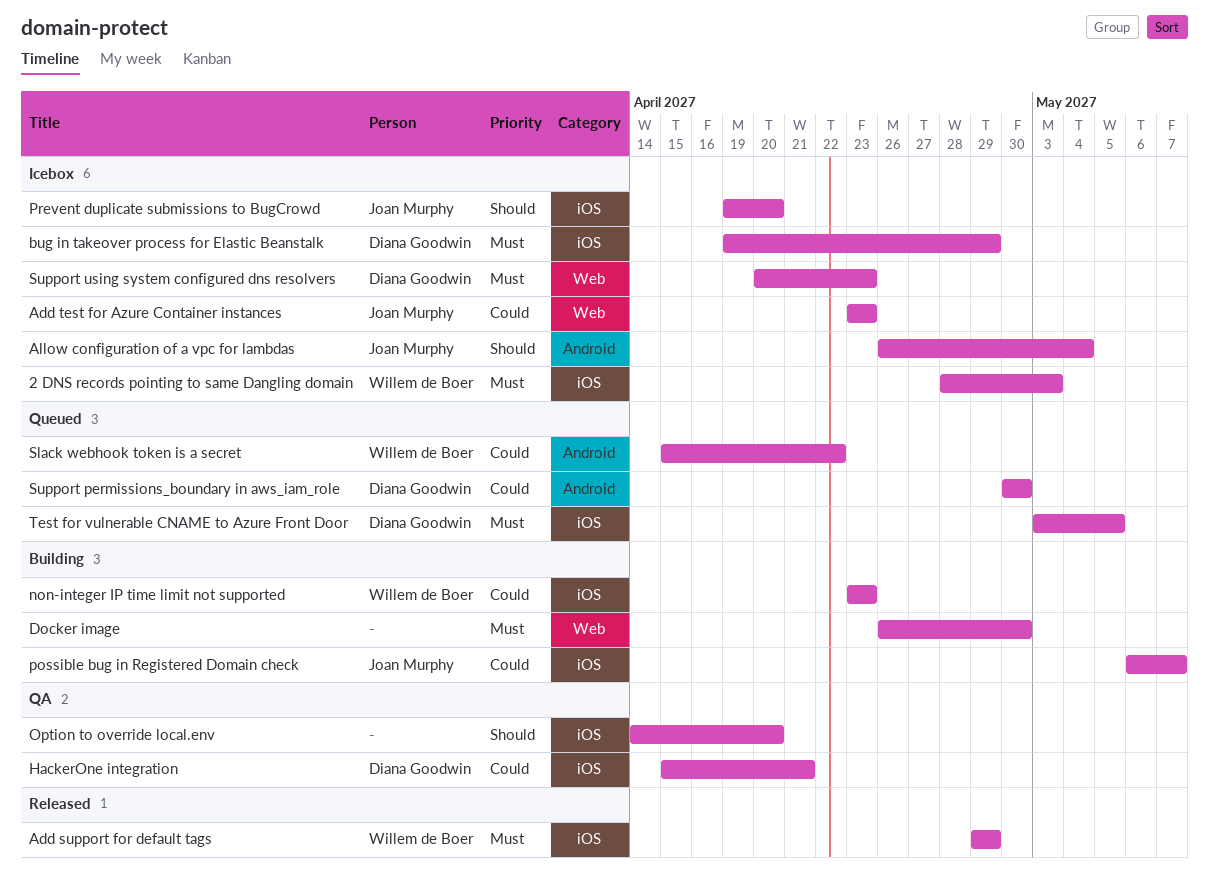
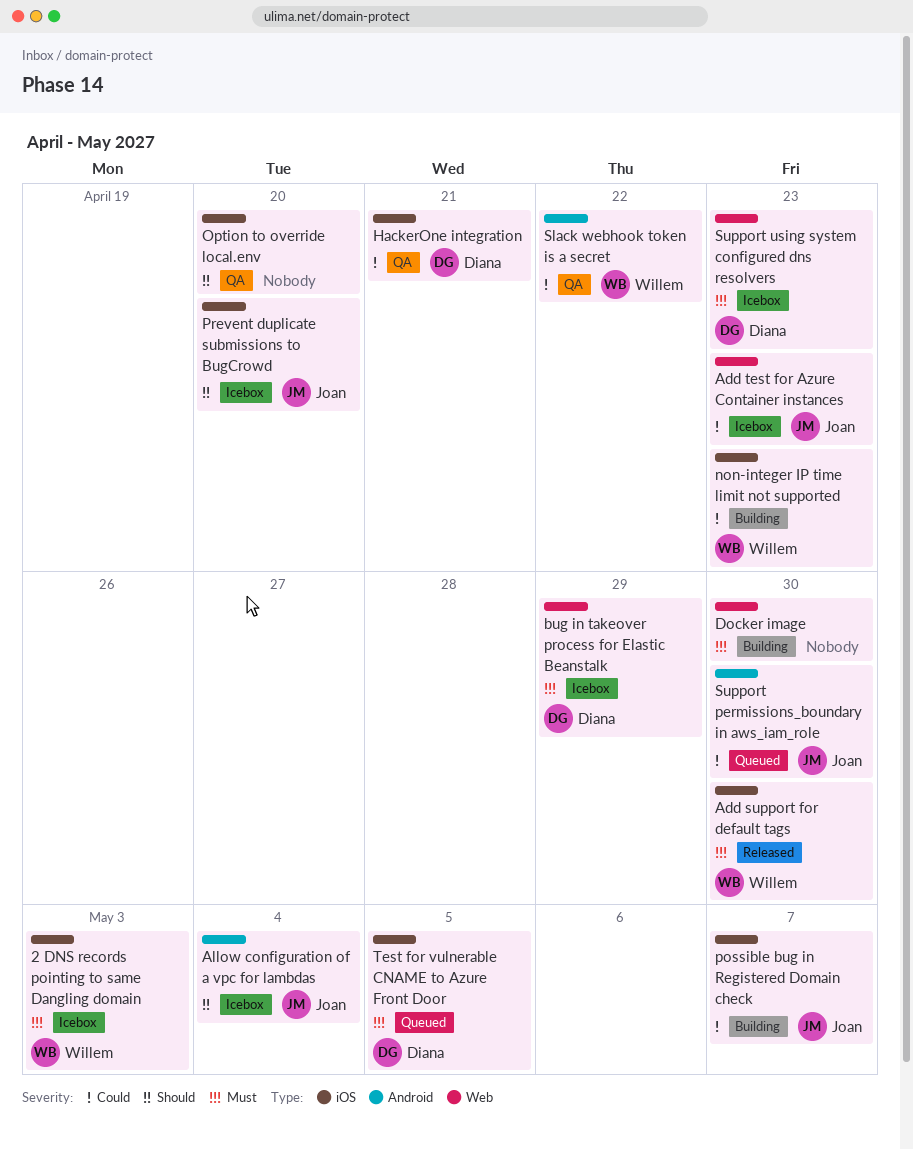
Add support for default tags, due: Apr 29 -> Apr 30
bug in takeover process for Elastic Beanstalk, label: iOS -> Web
Slack webhook token is a secret, status: Queued -> QA
Support permissions_boundary in aws_iam_role, owner: Diana Goodwin -> Joan Murphy

